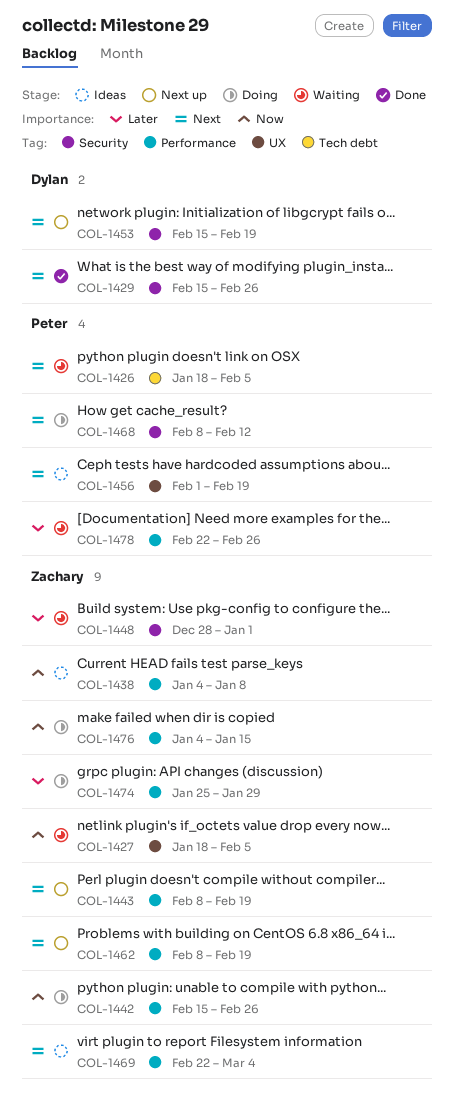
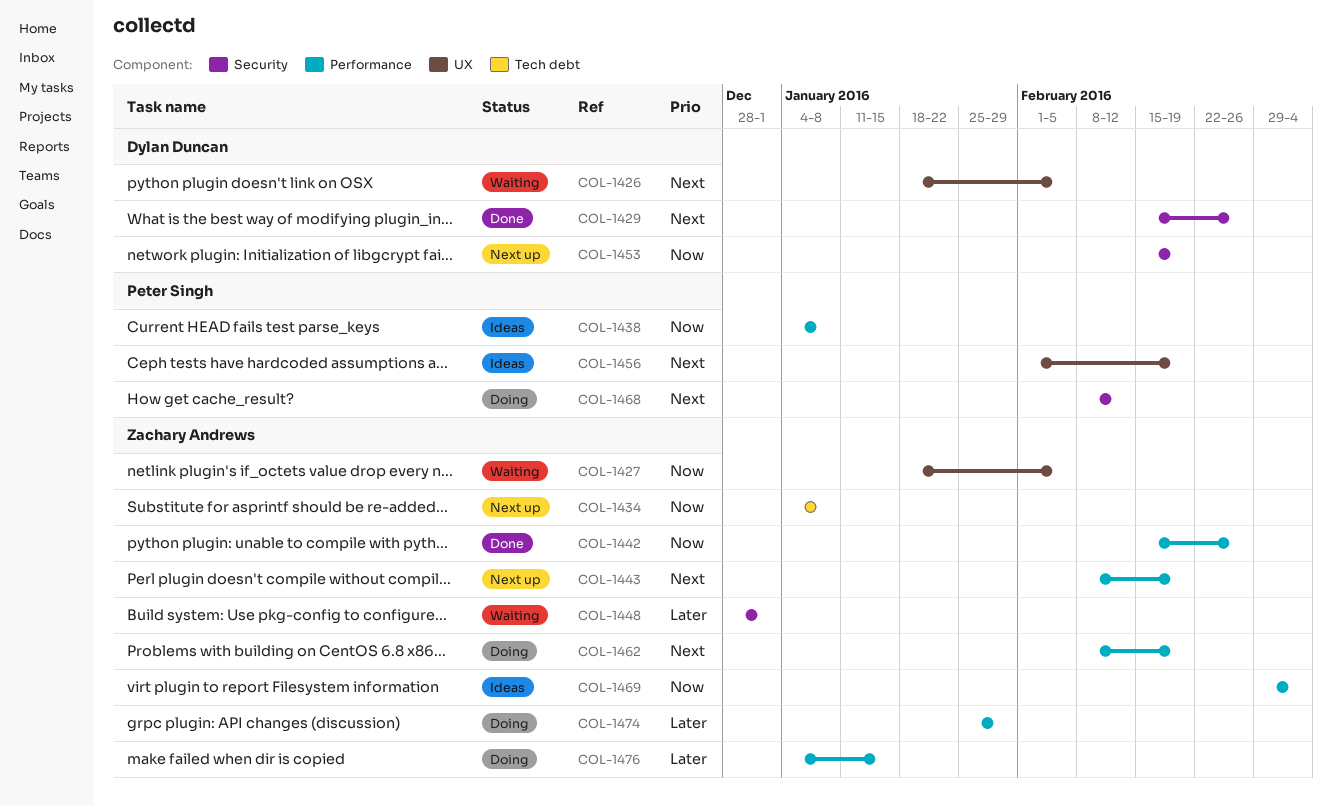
COL-1426, owner: Peter Singh -> Dylan Duncan
COL-1426, label: Tech debt -> UX
COL-1434: none -> present
COL-1438, owner: Zachary Andrews -> Peter Singh
COL-1442, status: Doing -> Done
COL-1453, priority: Next -> Now
COL-1462, status: Next up -> Doing
COL-1469, priority: Next -> Now
COL-1469, start: Feb 22 -> Feb 29
COL-1476, priority: Now -> Later
COL-1478: present -> none

